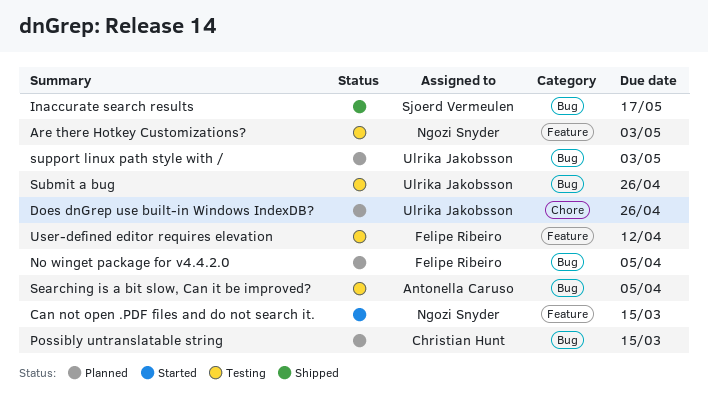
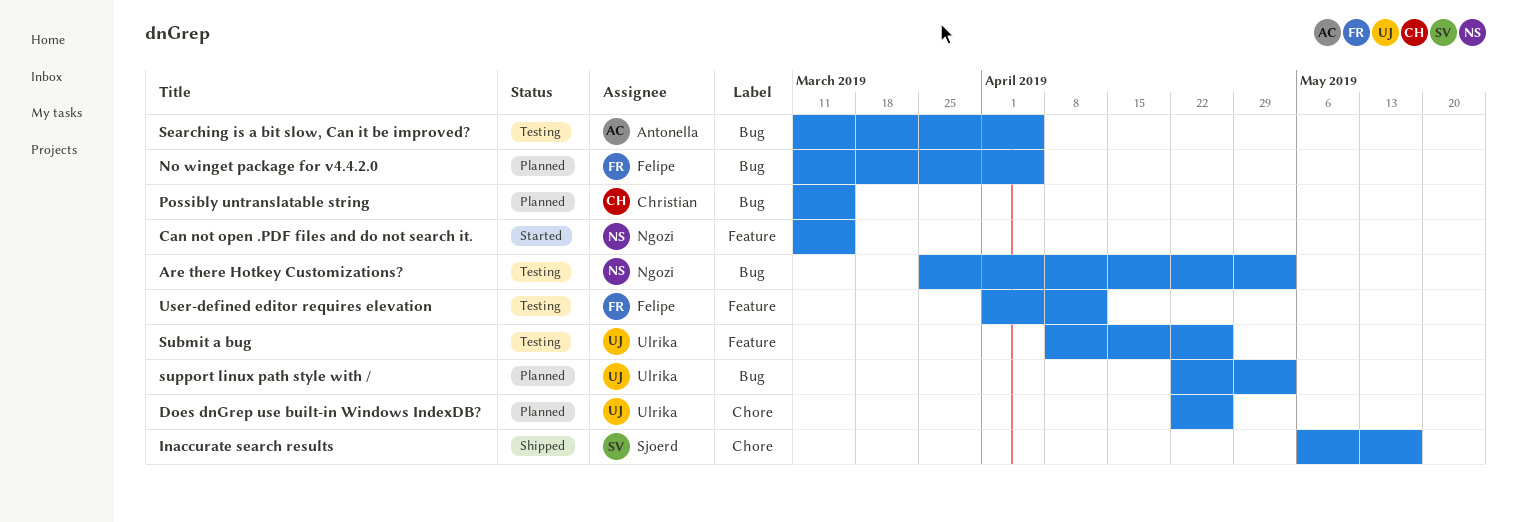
Are there Hotkey Customizations?, label: Feature -> Bug
Inaccurate search results, label: Bug -> Chore
Submit a bug, label: Bug -> Feature

